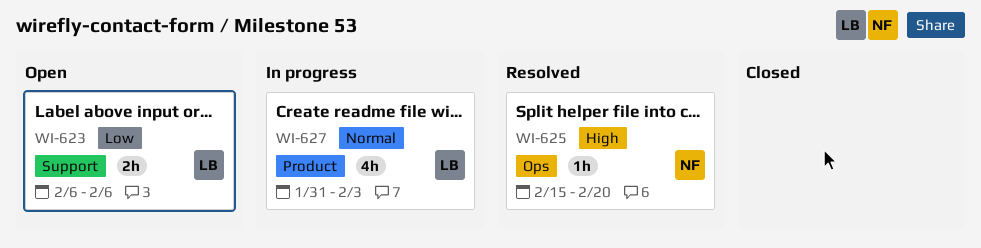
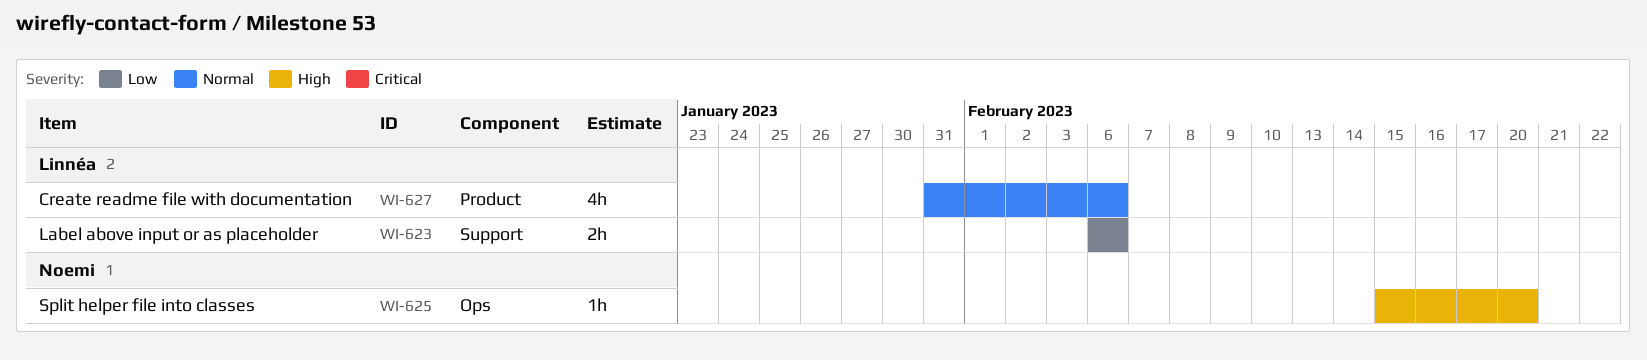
WI-627, due: Feb 3 -> Feb 6

